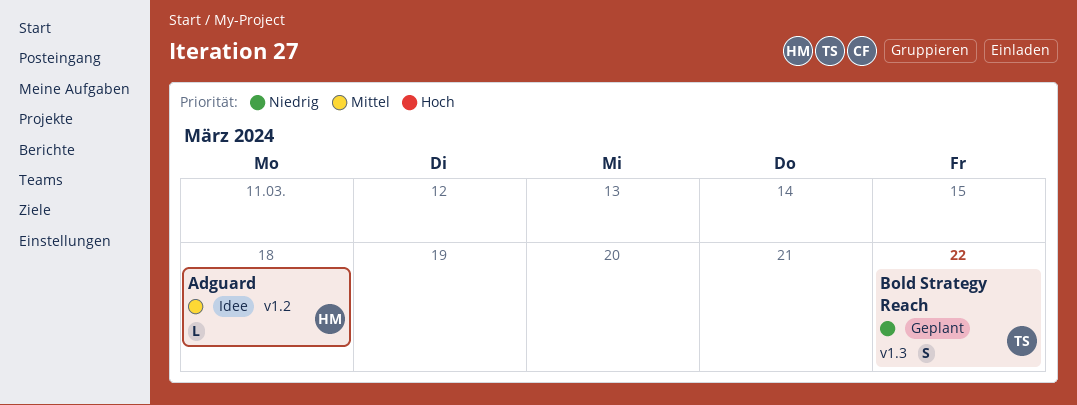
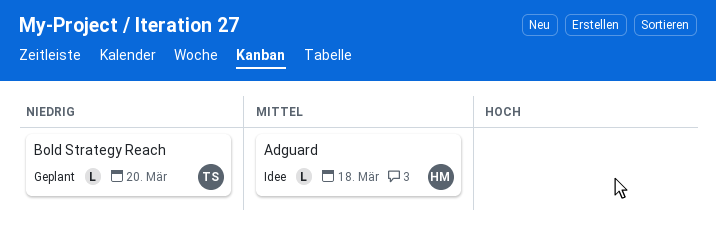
Bold Strategy Reach, estimate: S -> L
Bold Strategy Reach, due: Mar 22 -> Mar 20

